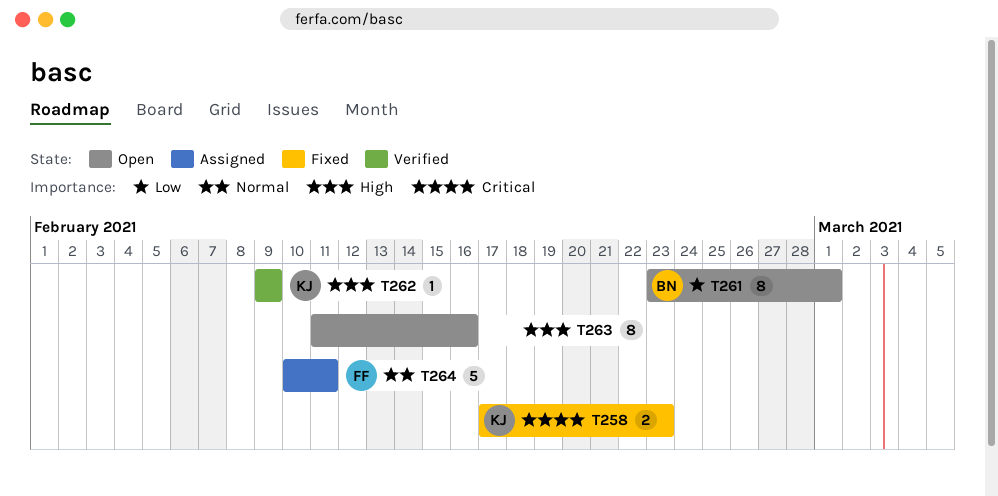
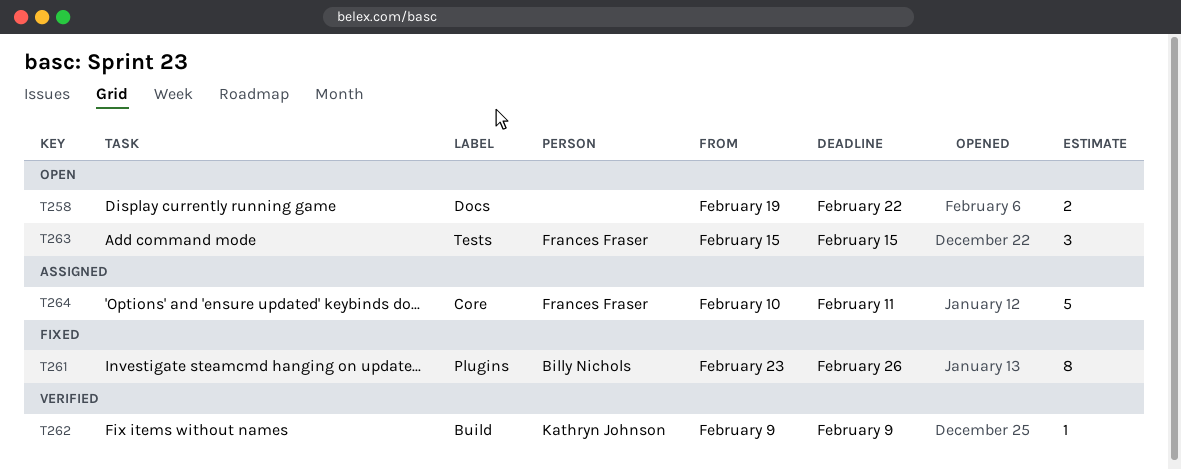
T258, status: Fixed -> Open
T258, owner: Kathryn Johnson -> none
T258, start: Feb 17 -> Feb 19
T258, due: Feb 23 -> Feb 22
T261, status: Open -> Fixed
T261, due: Mar 1 -> Feb 26
T263, owner: none -> Frances Fraser
T263, estimate: 8 -> 3
T263, start: Feb 11 -> Feb 15
T263, due: Feb 16 -> Feb 15

